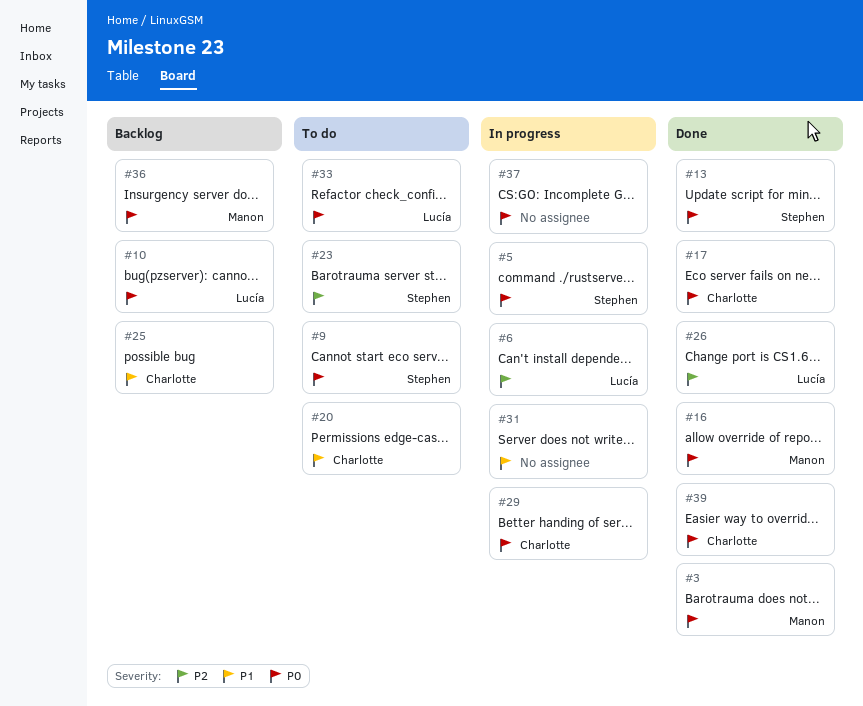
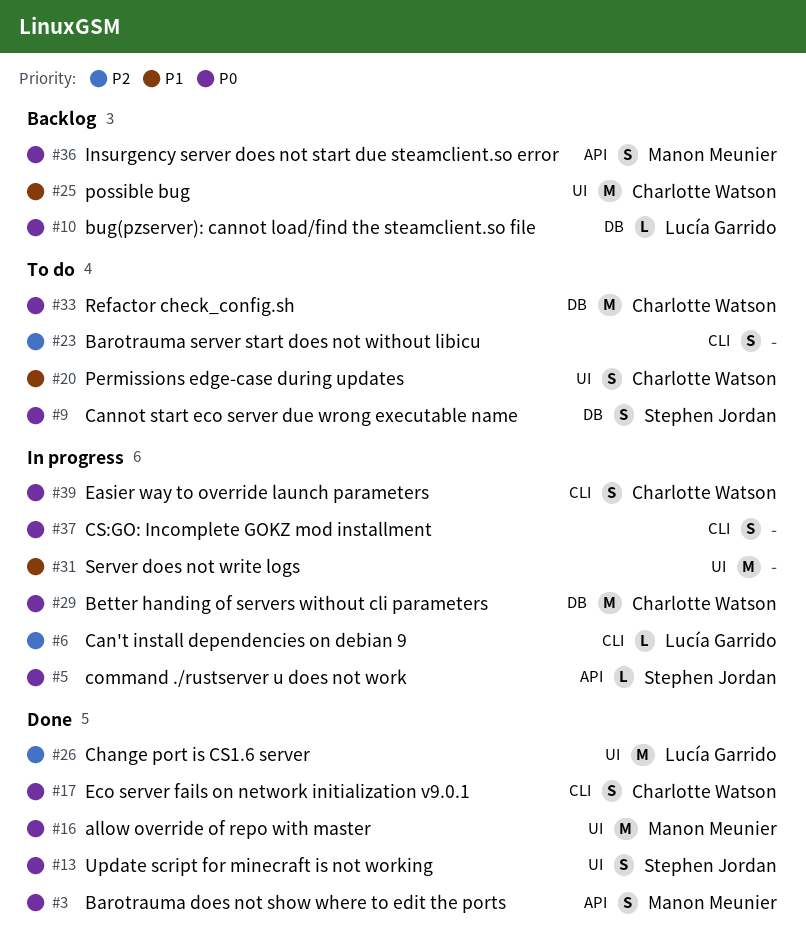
#23, owner: Stephen Jordan -> none
#33, owner: Lucía Garrido -> Charlotte Watson
#39, status: Done -> In progress

